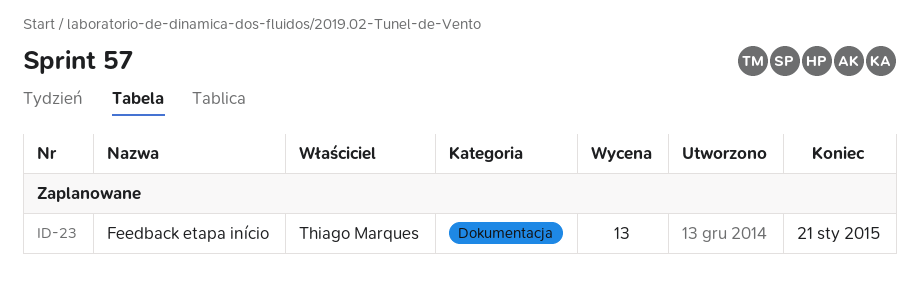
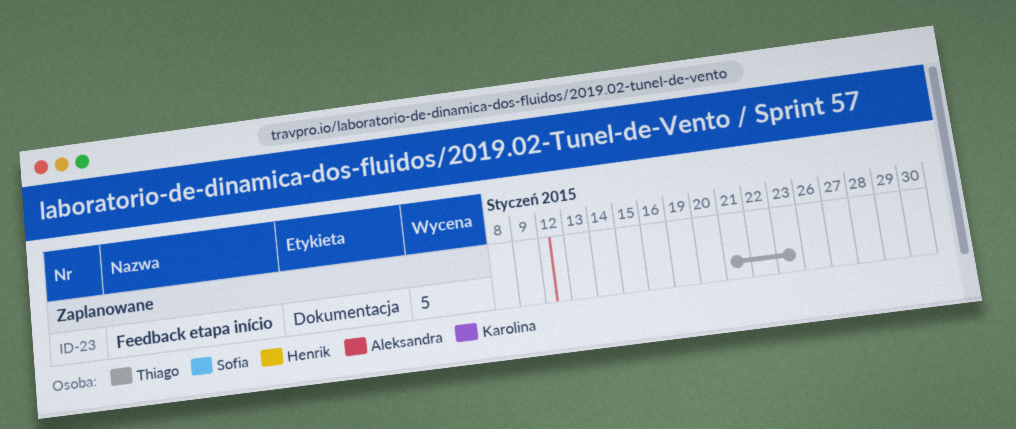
ID-23, estimate: 13 -> 5
ID-23, due: Jan 21 -> Jan 23

